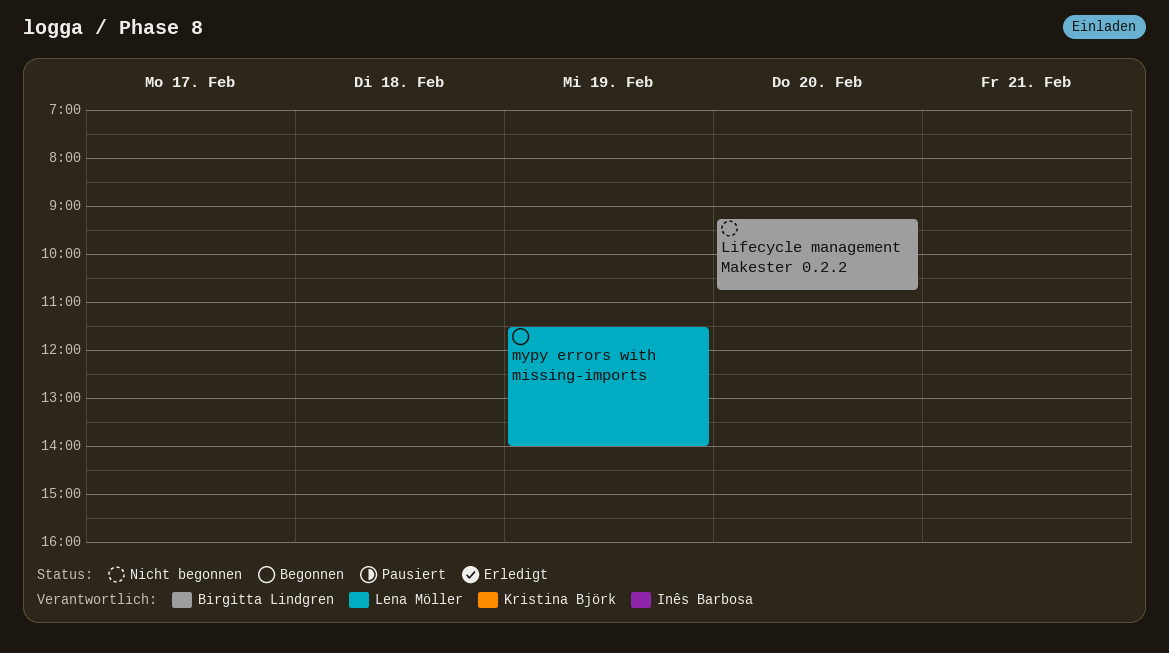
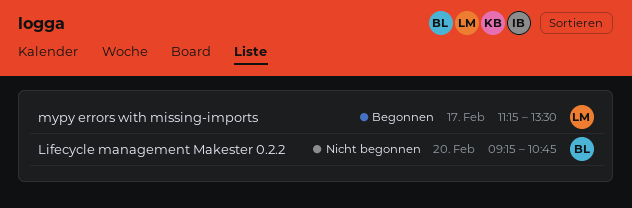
mypy errors with missing-imports, day: Feb 19 -> Feb 17
mypy errors with missing-imports, begins: 11:30 -> 11:15
mypy errors with missing-imports, ends: 14:00 -> 13:30

